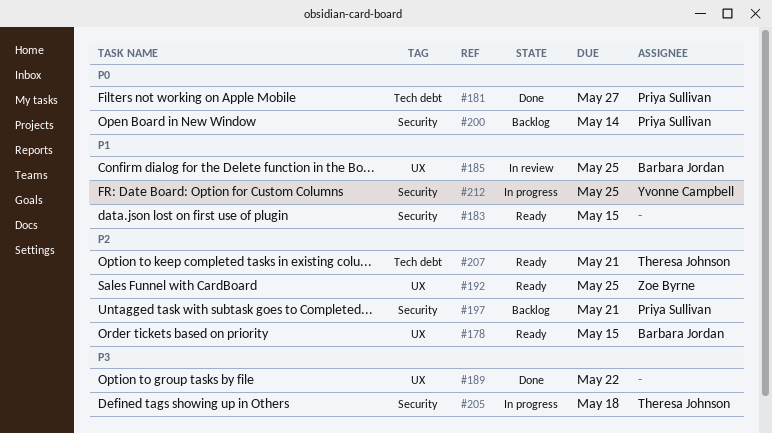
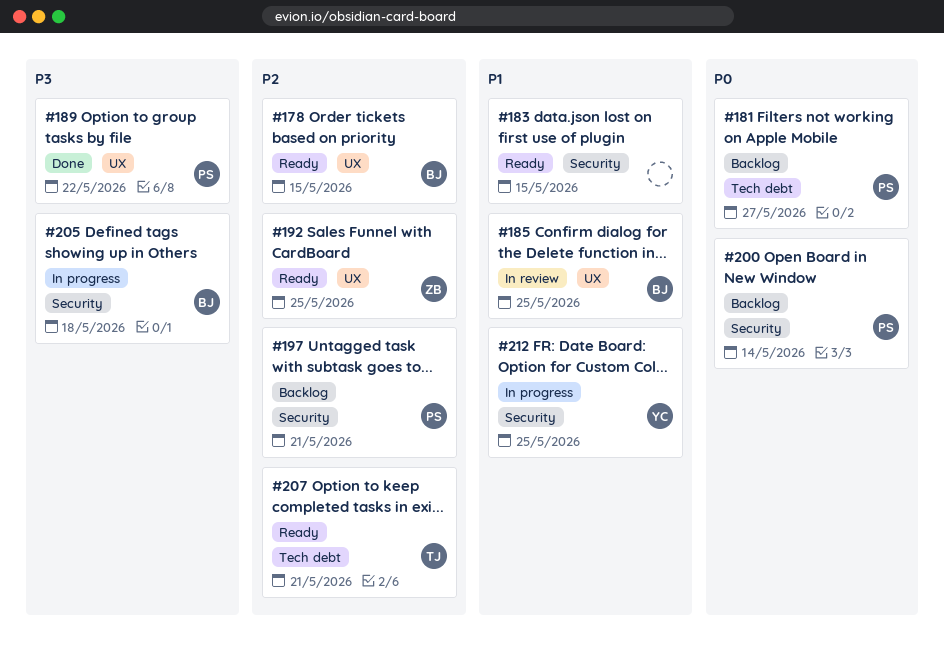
#181, status: Done -> Backlog
#189, owner: none -> Priya Sullivan
#205, owner: Theresa Johnson -> Barbara Jordan

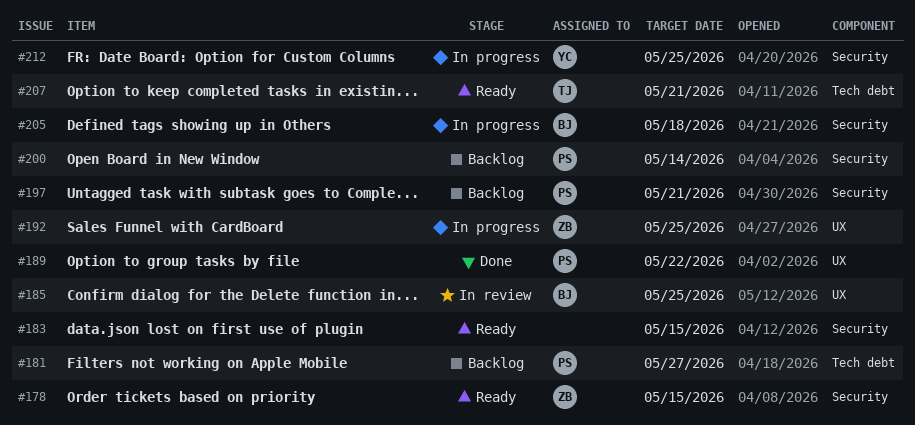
#178, owner: BJ -> ZB
#178, label: UX -> Security
#192, status: Ready -> In progress

